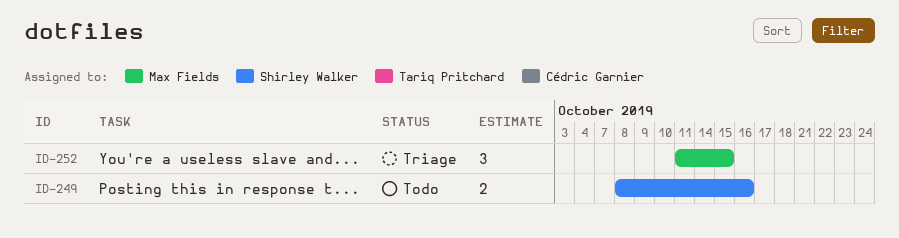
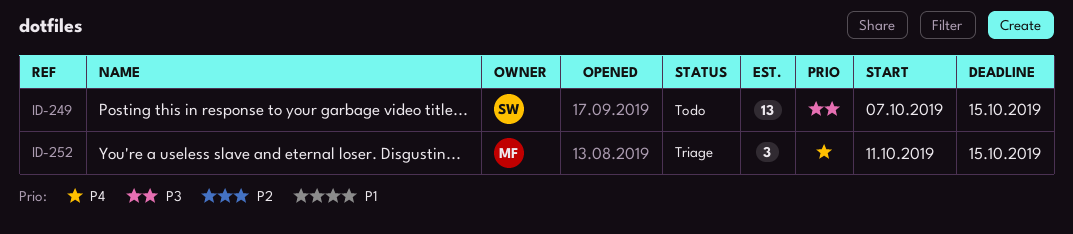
ID-249, estimate: 2 -> 13
ID-249, start: Oct 8 -> Oct 7
ID-249, due: Oct 16 -> Oct 15

